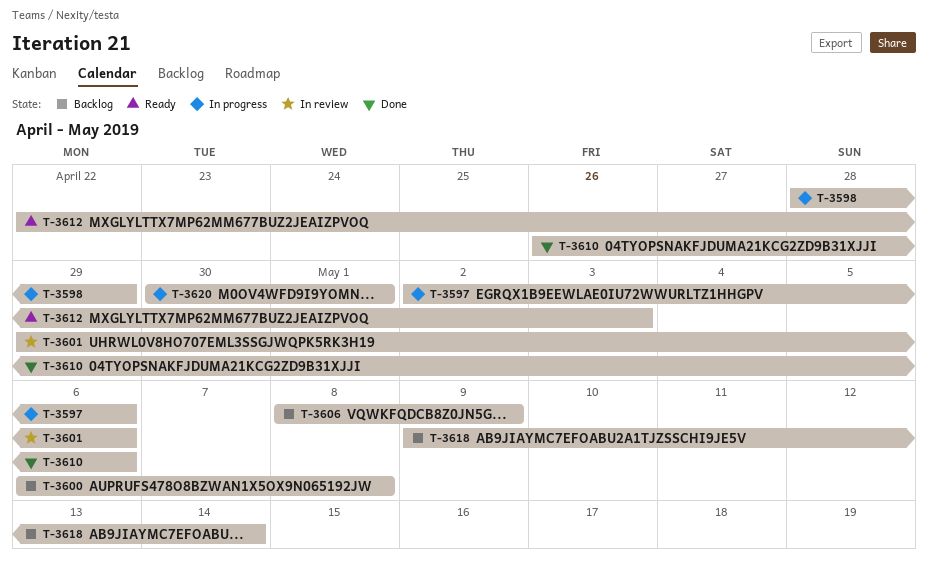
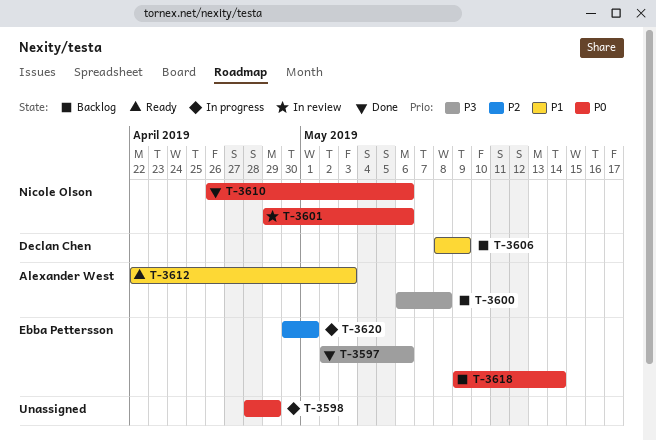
T-3597, status: In progress -> Done

